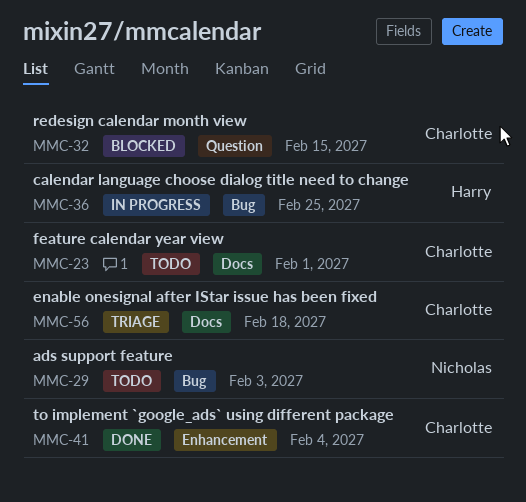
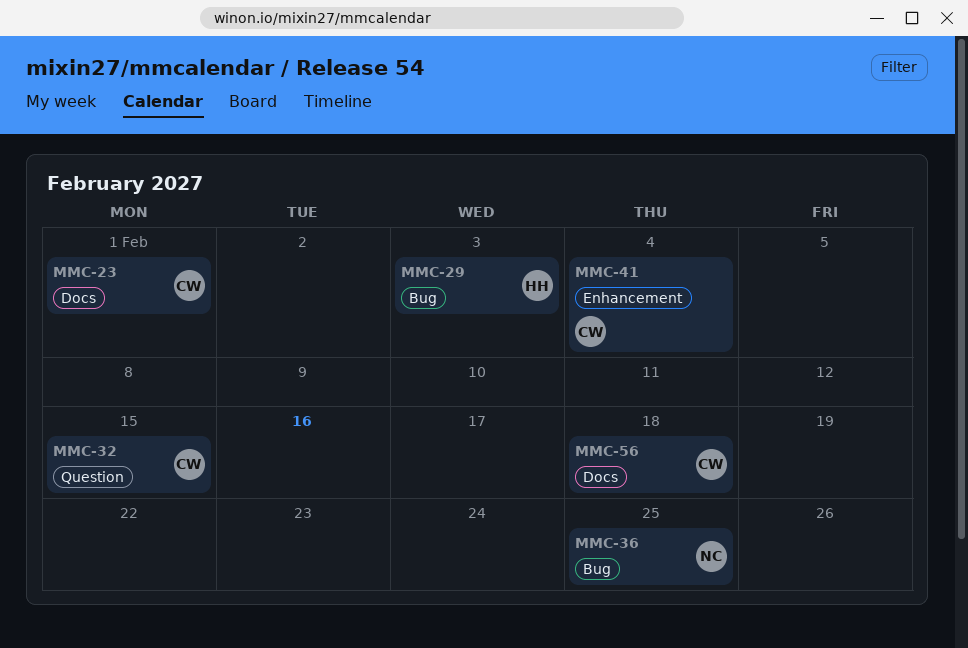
MMC-29, owner: Nicholas -> Harry
MMC-36, owner: Harry -> Nicholas

